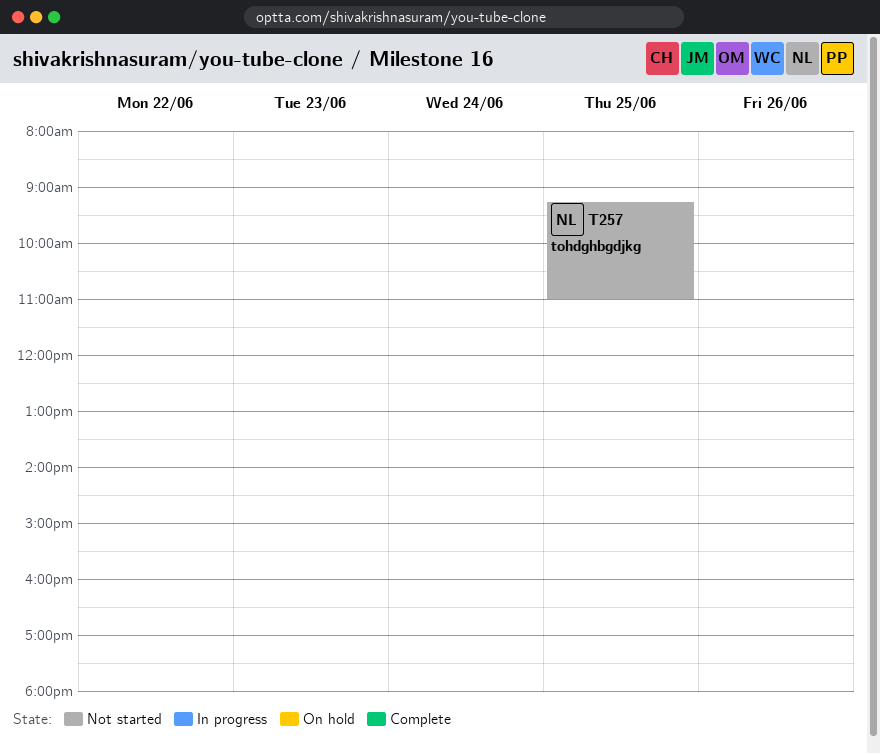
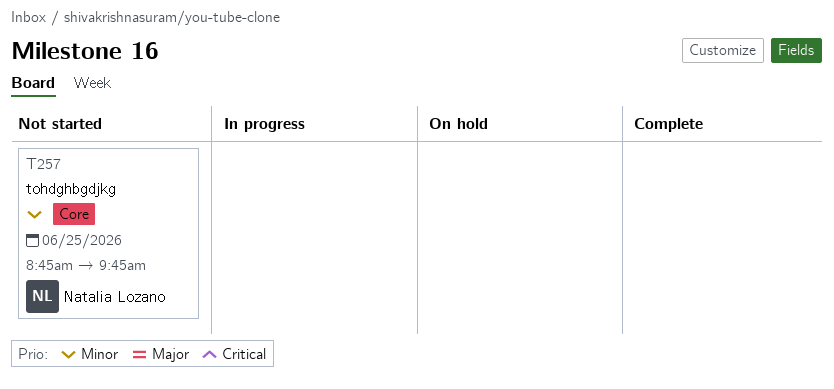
T257, begins: 09:15 -> 08:45
T257, ends: 11:00 -> 09:45

